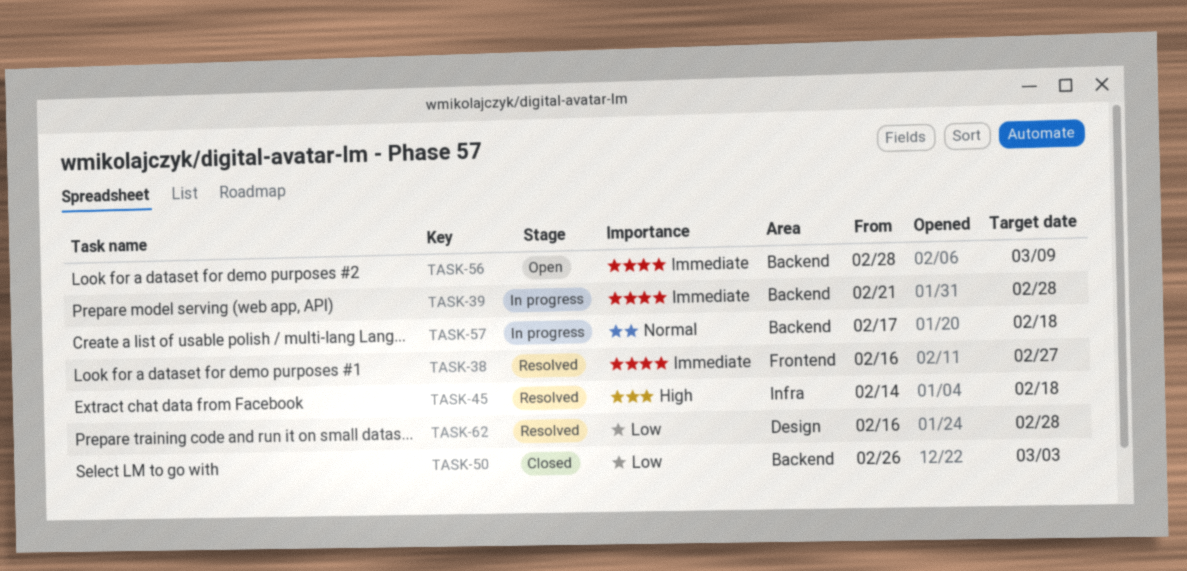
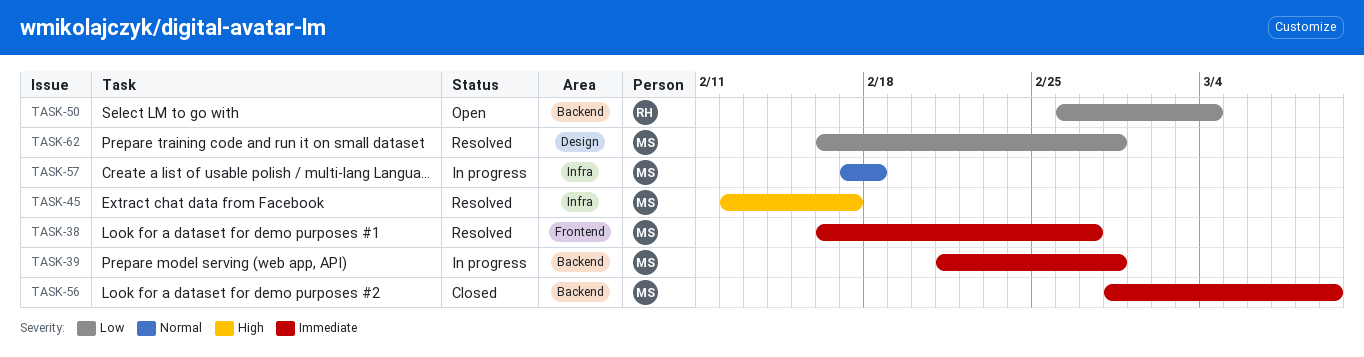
TASK-45, start: Feb 14 -> Feb 12
TASK-45, due: Feb 18 -> Feb 17
TASK-50, status: Closed -> Open
TASK-50, due: Mar 3 -> Mar 4
TASK-56, status: Open -> Closed
TASK-57, label: Backend -> Infra

